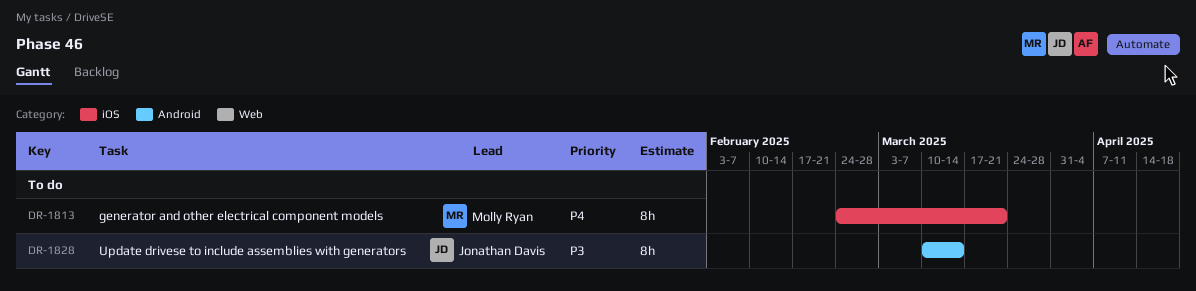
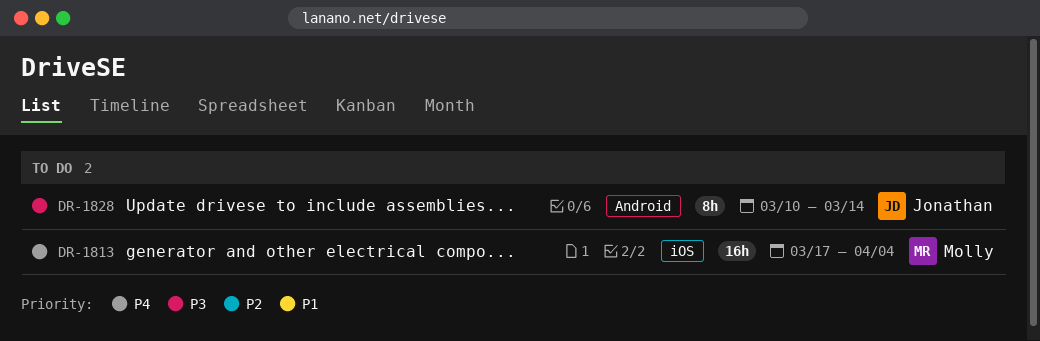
DR-1813, estimate: 8h -> 16h
DR-1813, start: Feb 24 -> Mar 17
DR-1813, due: Mar 21 -> Apr 4

